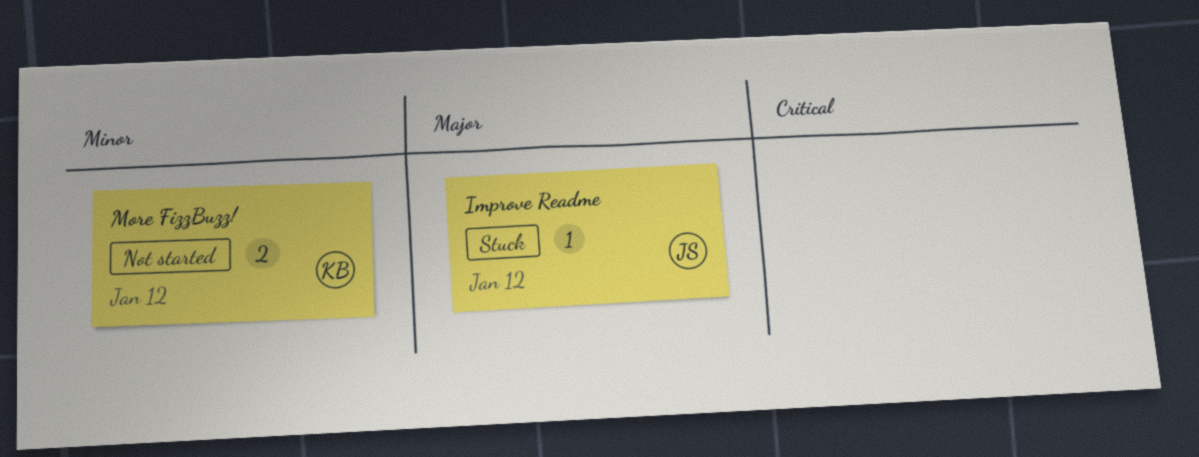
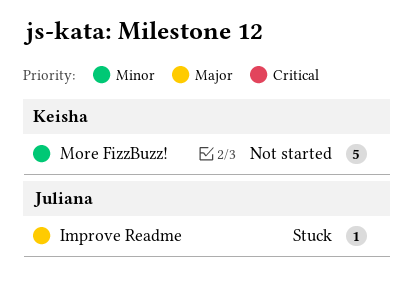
More FizzBuzz!, estimate: 2 -> 5

